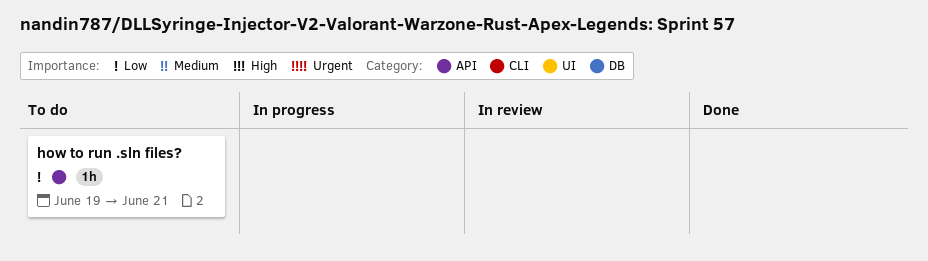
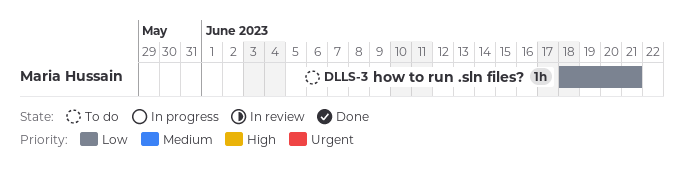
how to run .sln files?, start: Jun 19 -> Jun 18

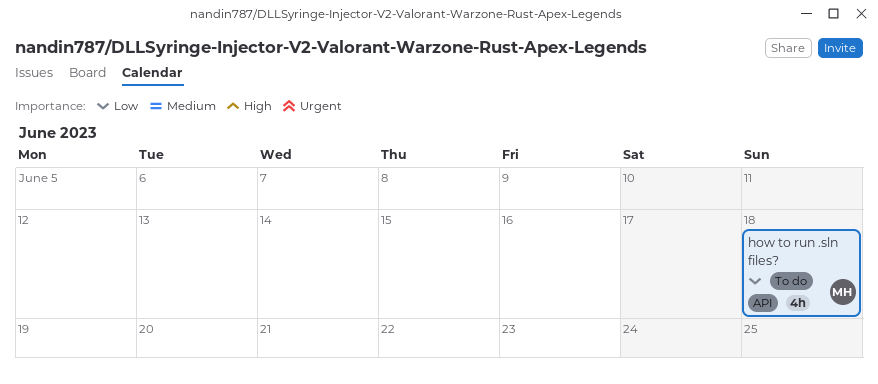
how to run .sln files?, estimate: 1h -> 4h
how to run .sln files?, due: Jun 21 -> Jun 18

